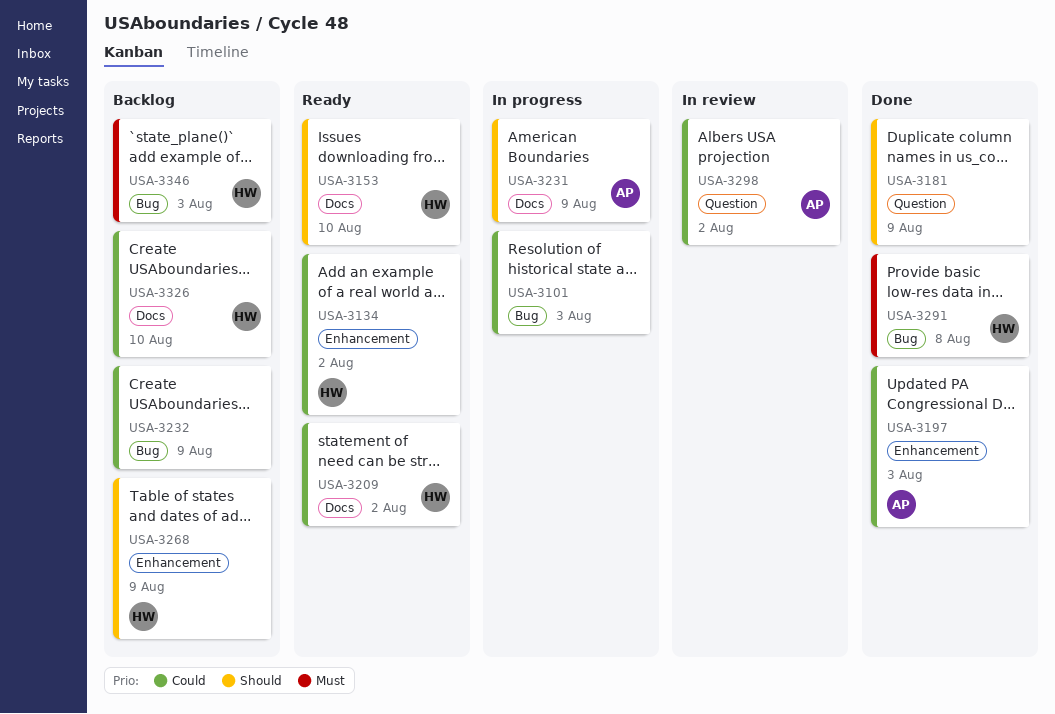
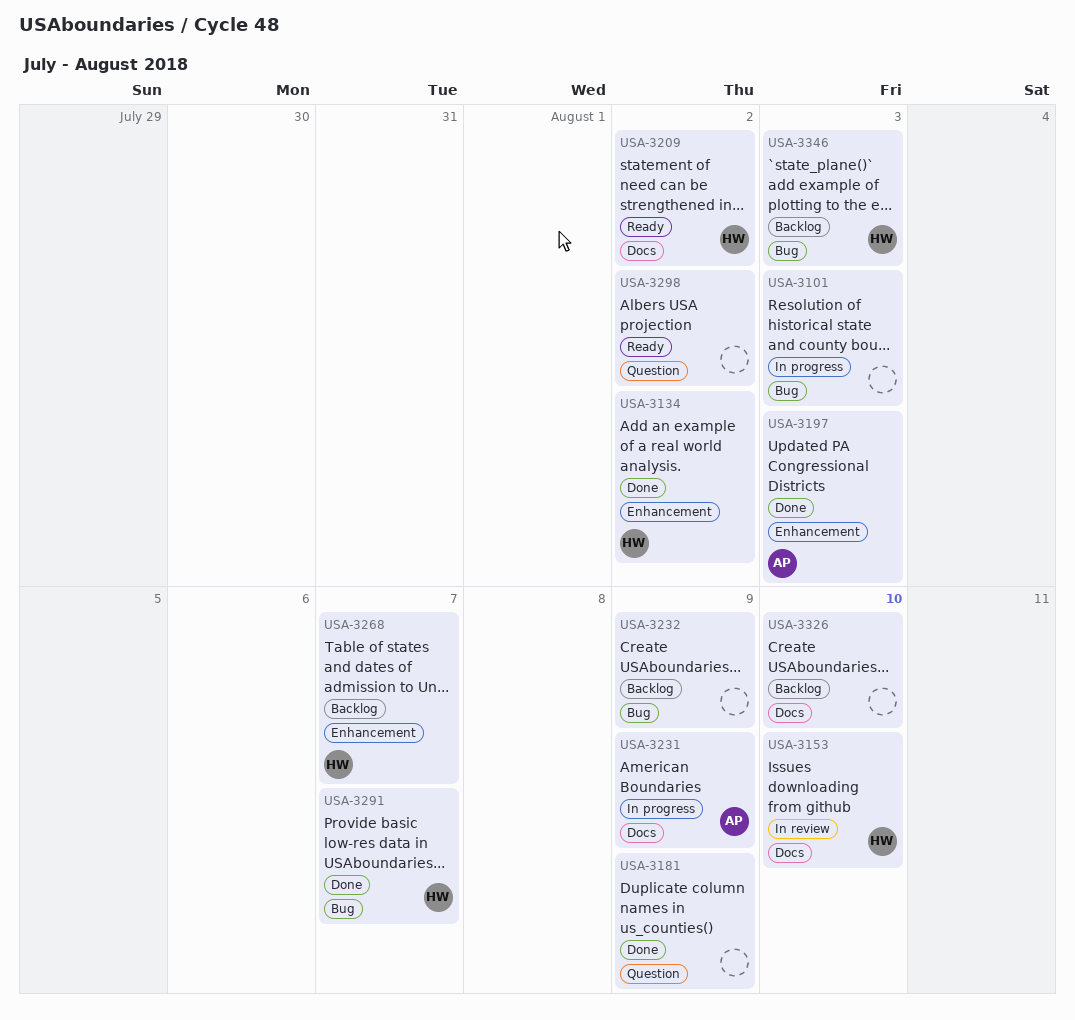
USA-3134, status: Ready -> Done
USA-3153, status: Ready -> In review
USA-3268, due: Aug 9 -> Aug 7
USA-3291, due: Aug 8 -> Aug 7
USA-3298, status: In review -> Ready
USA-3298, owner: AP -> none
USA-3326, owner: HW -> none

